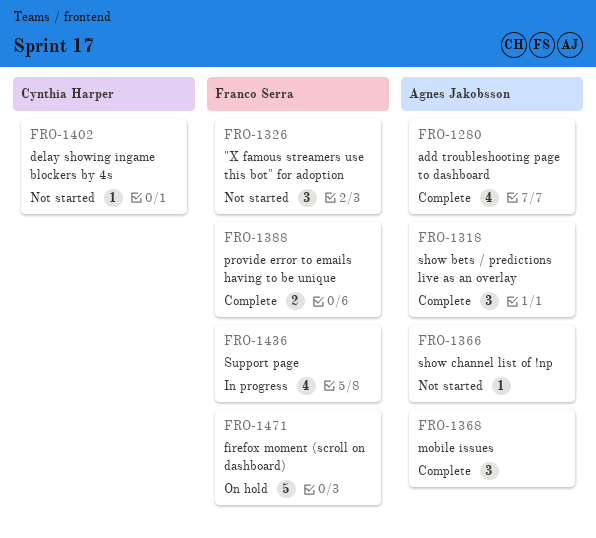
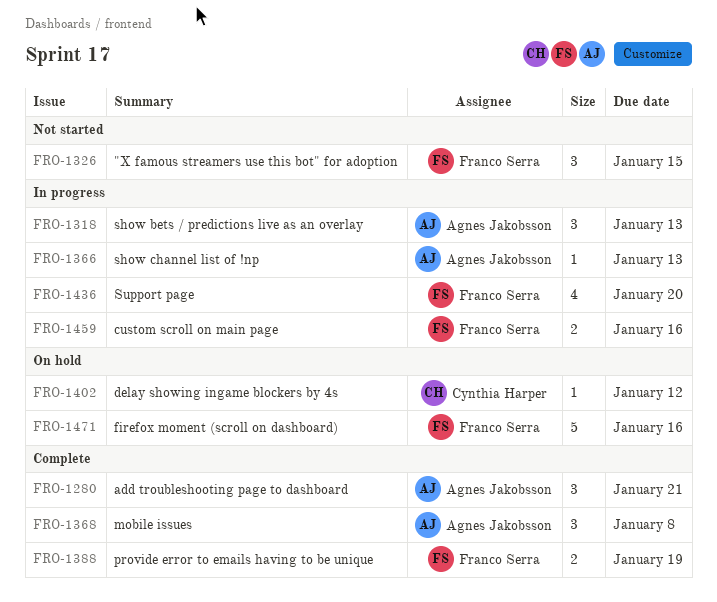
FRO-1280, estimate: 4 -> 3
FRO-1318, status: Complete -> In progress
FRO-1366, status: Not started -> In progress
FRO-1402, status: Not started -> On hold
FRO-1459: none -> present

